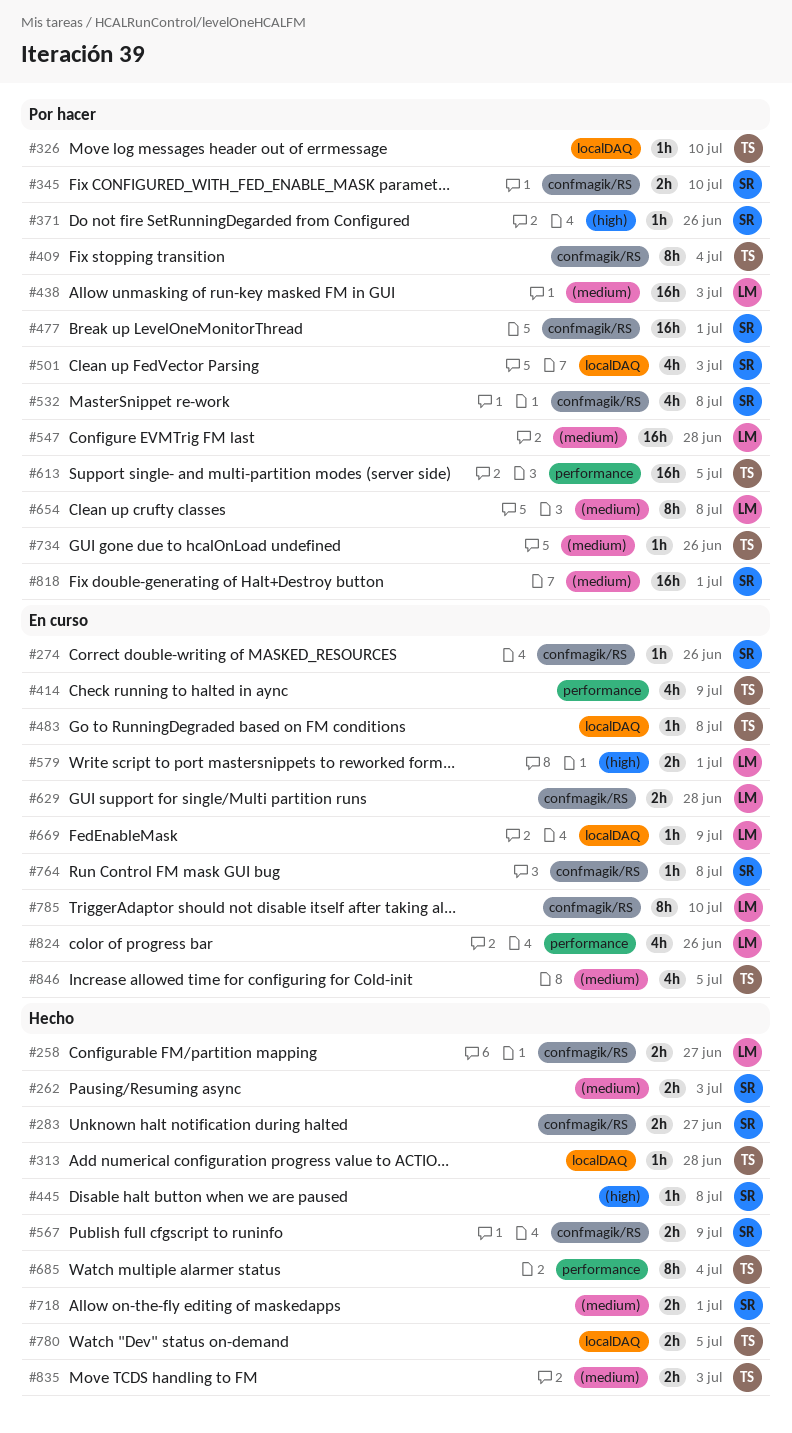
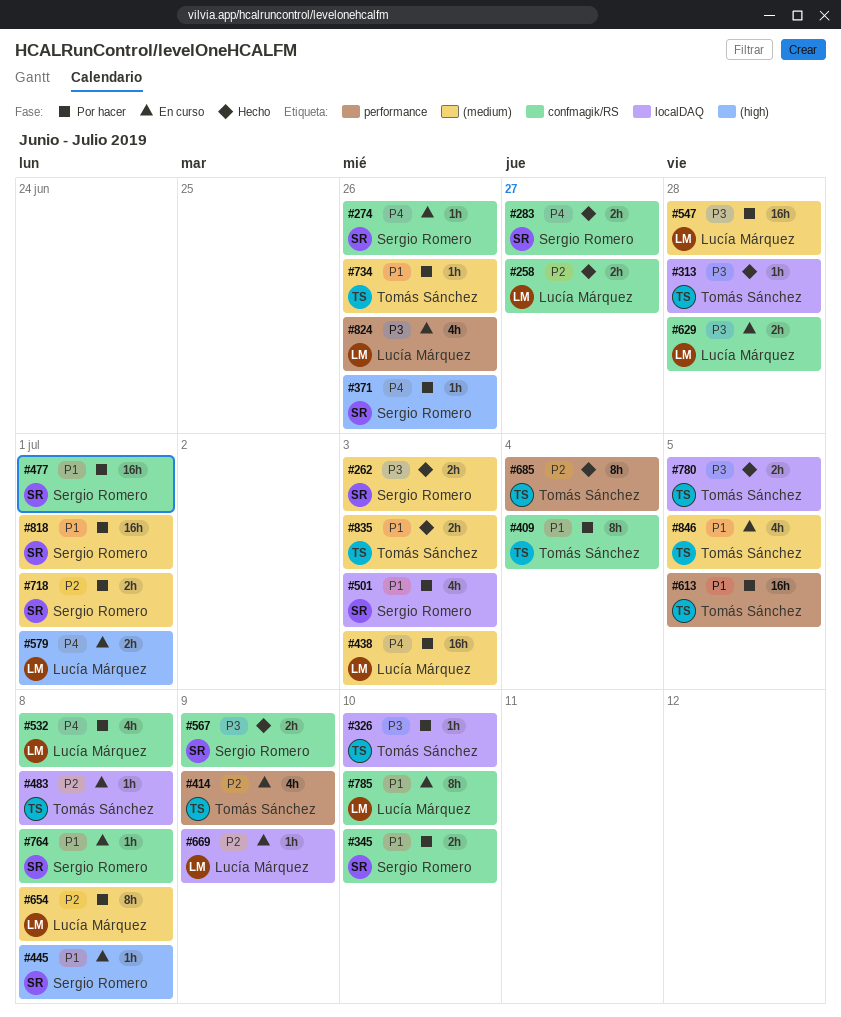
#445, status: Hecho -> En curso
#532, owner: Sergio Romero -> Lucía Márquez
#718, status: Hecho -> Por hacer

